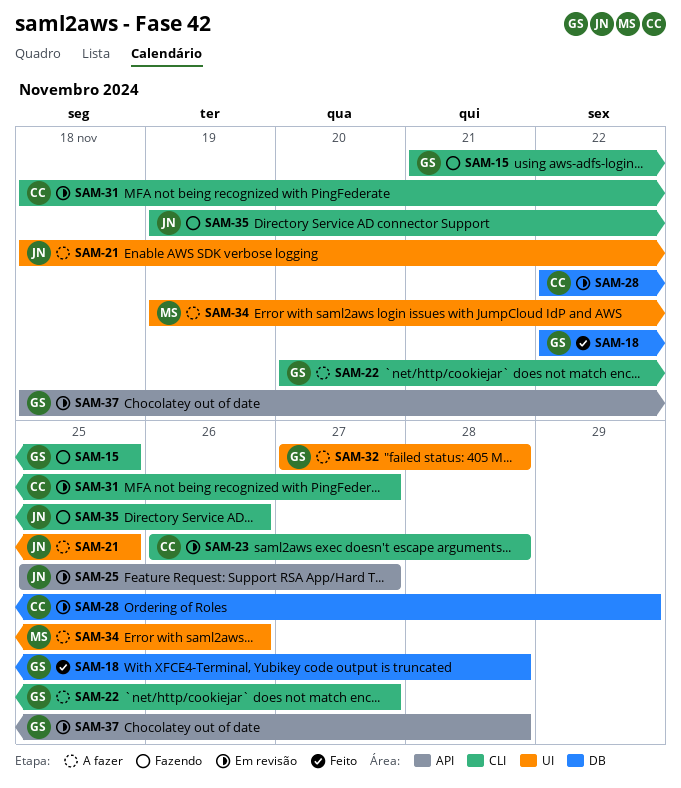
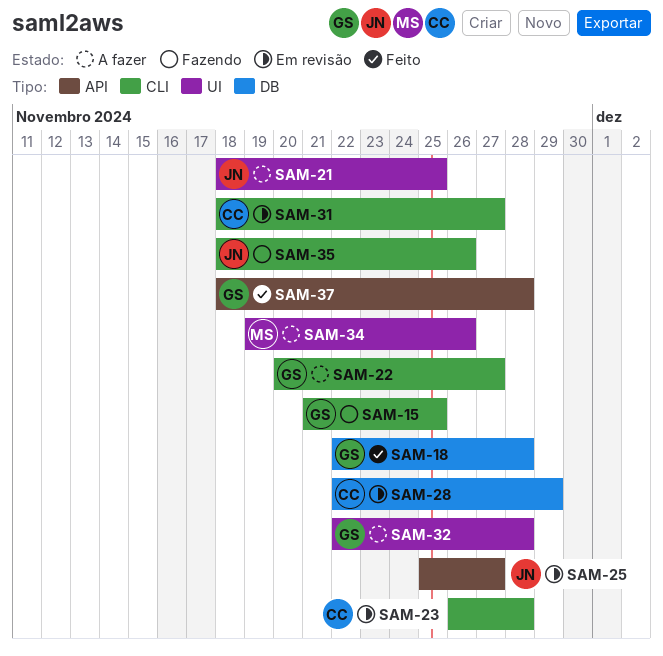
SAM-32, start: Nov 27 -> Nov 22
SAM-35, start: Nov 19 -> Nov 18
SAM-37, status: Em revisão -> Feito

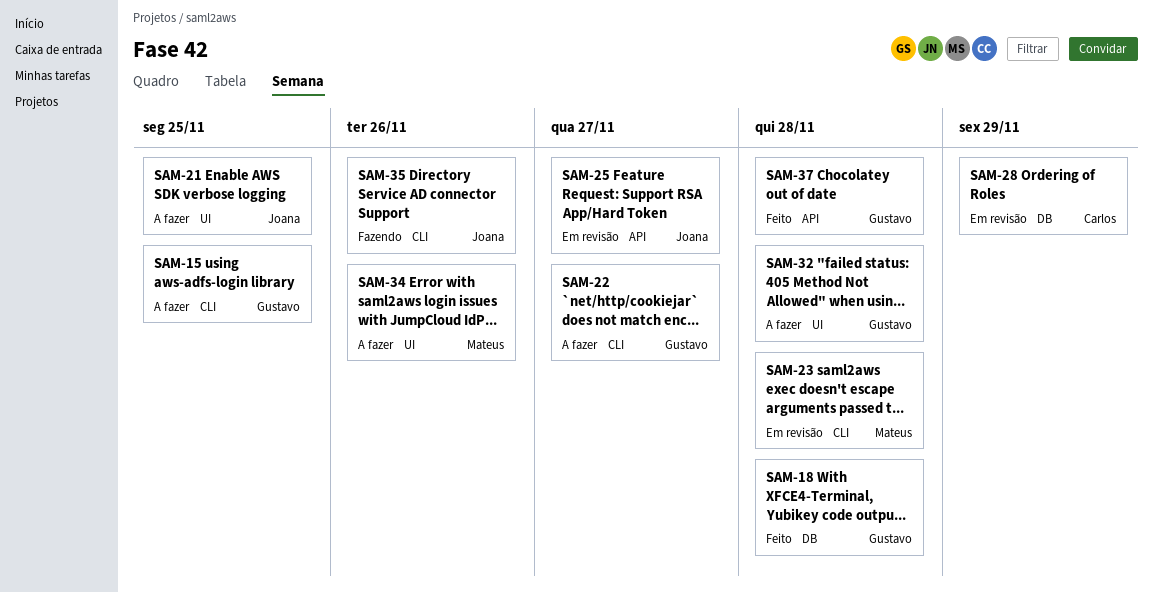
SAM-15, status: Fazendo -> A fazer
SAM-23, owner: Carlos -> Mateus
SAM-31: present -> none

